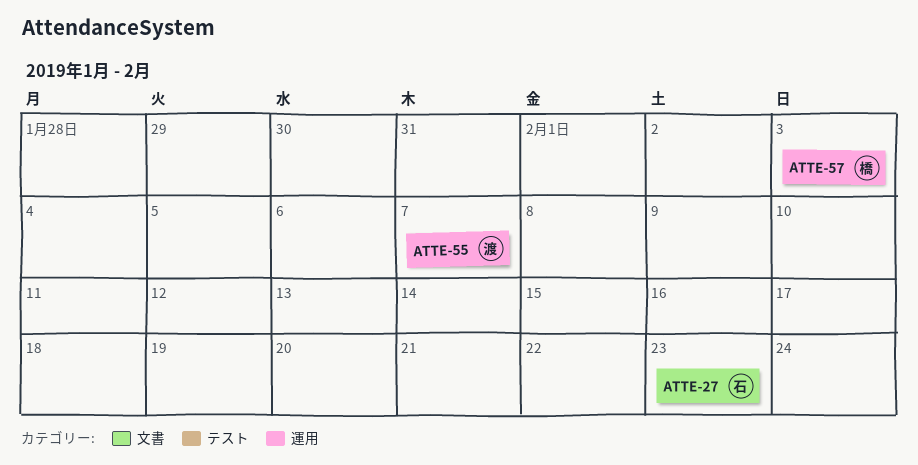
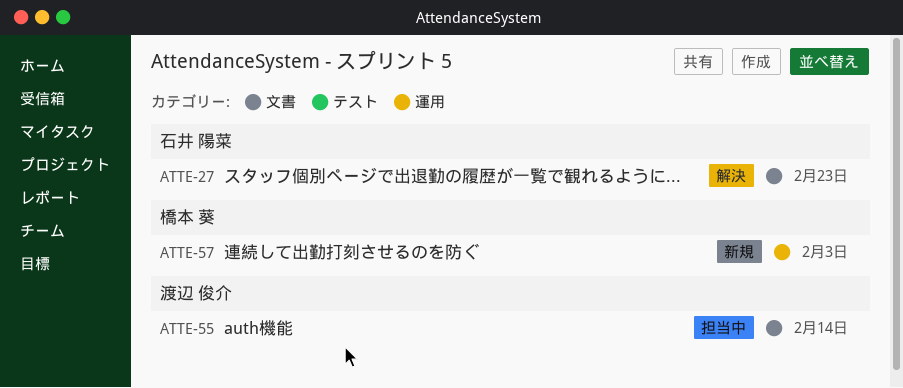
ATTE-55, label: 運用 -> 文書
ATTE-55, due: Feb 7 -> Feb 14

